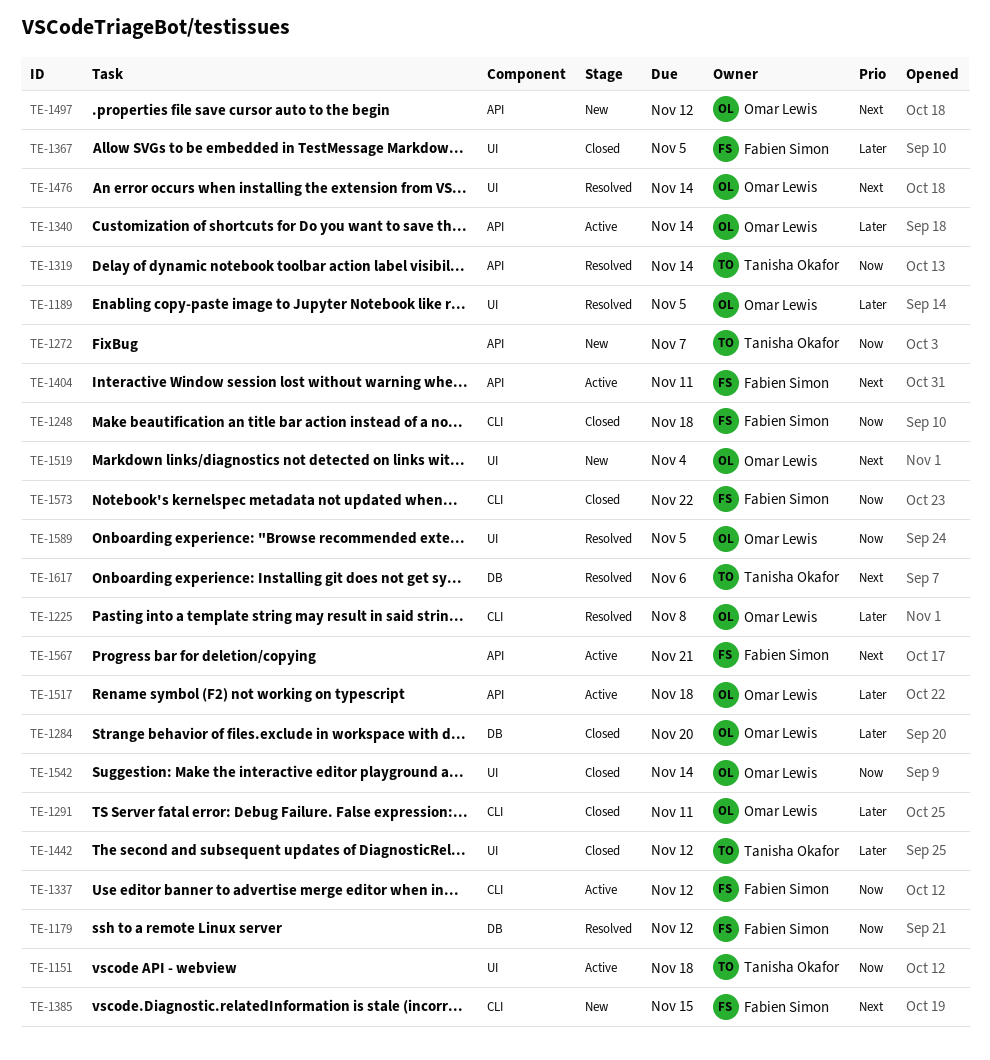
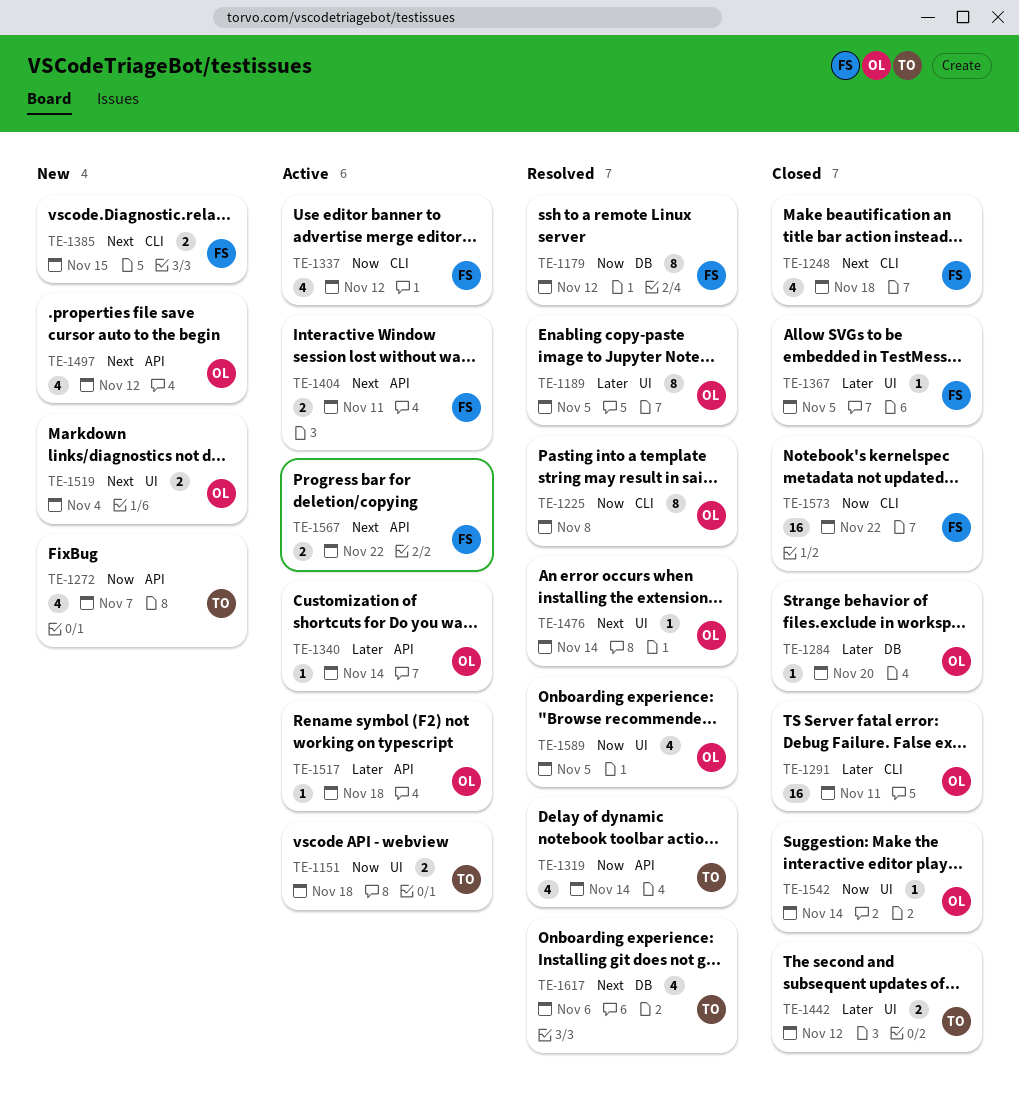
TE-1225, priority: Later -> Now
TE-1248, priority: Now -> Next
TE-1567, due: Nov 21 -> Nov 22

